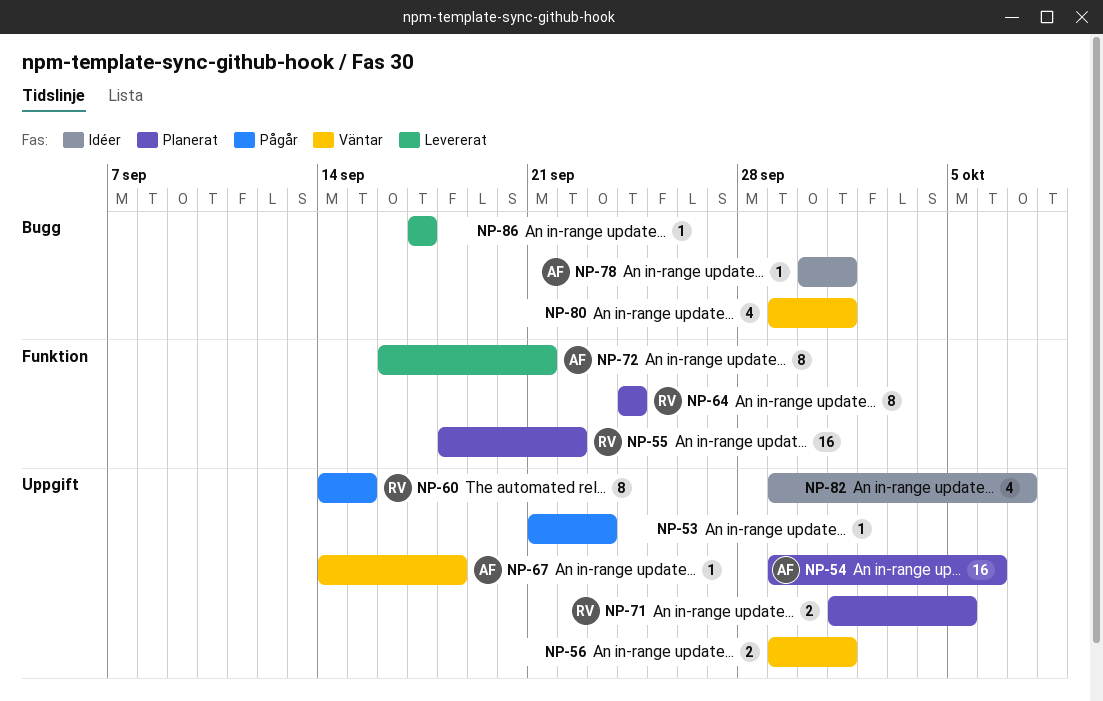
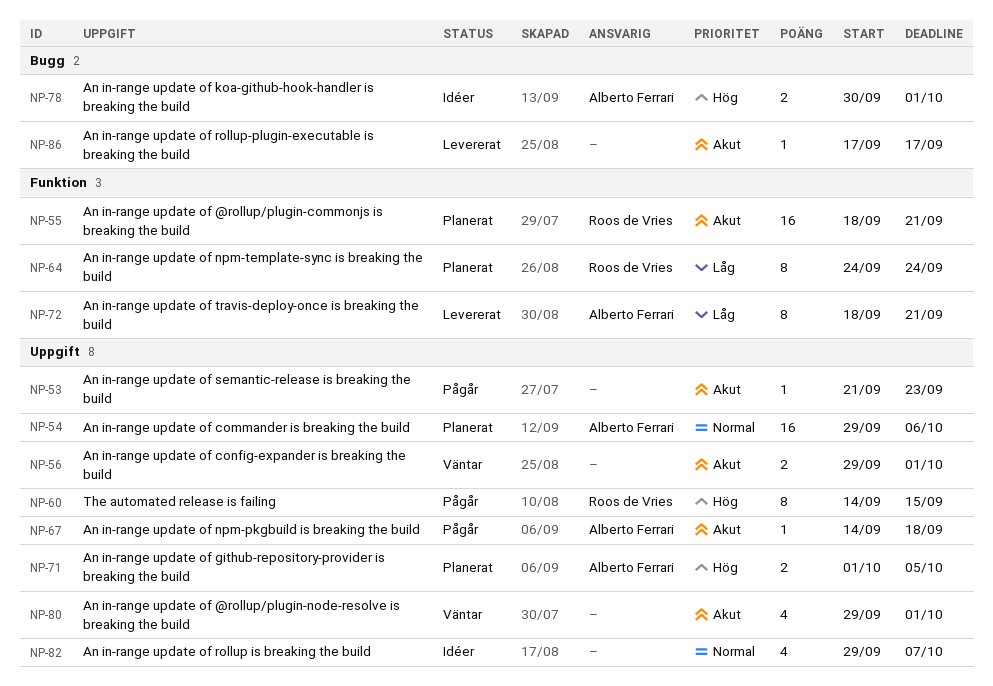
NP-55, due: Sep 22 -> Sep 21
NP-67, status: Väntar -> Pågår
NP-71, owner: Roos de Vries -> Alberto Ferrari
NP-72, start: Sep 16 -> Sep 18
NP-78, estimate: 1 -> 2
NP-80, label: Bugg -> Uppgift

